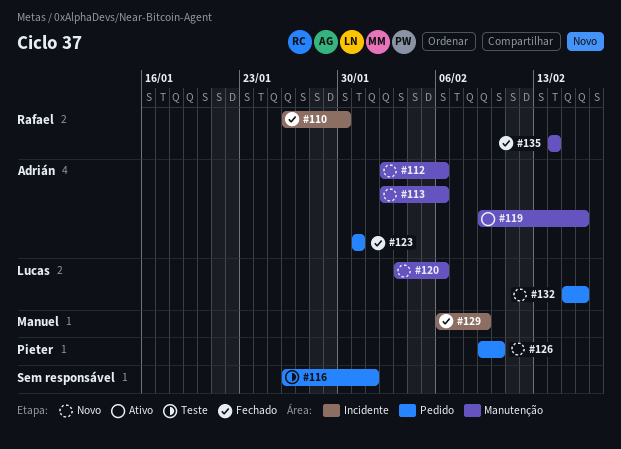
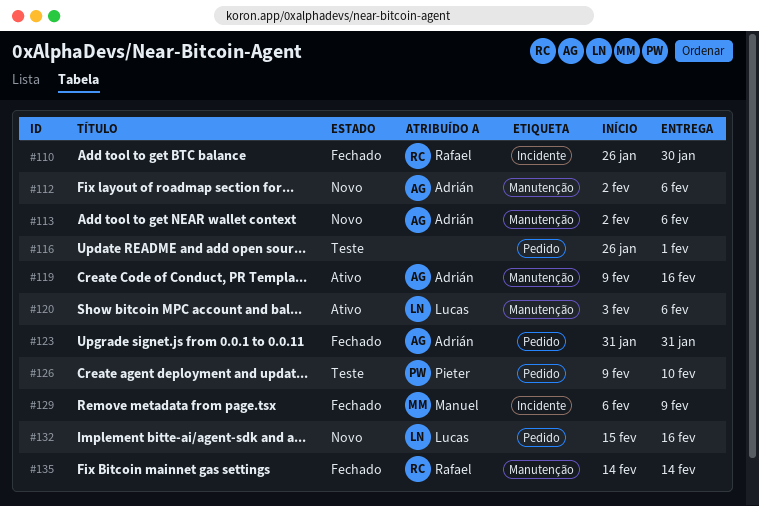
#120, status: Novo -> Ativo
#126, status: Novo -> Teste

